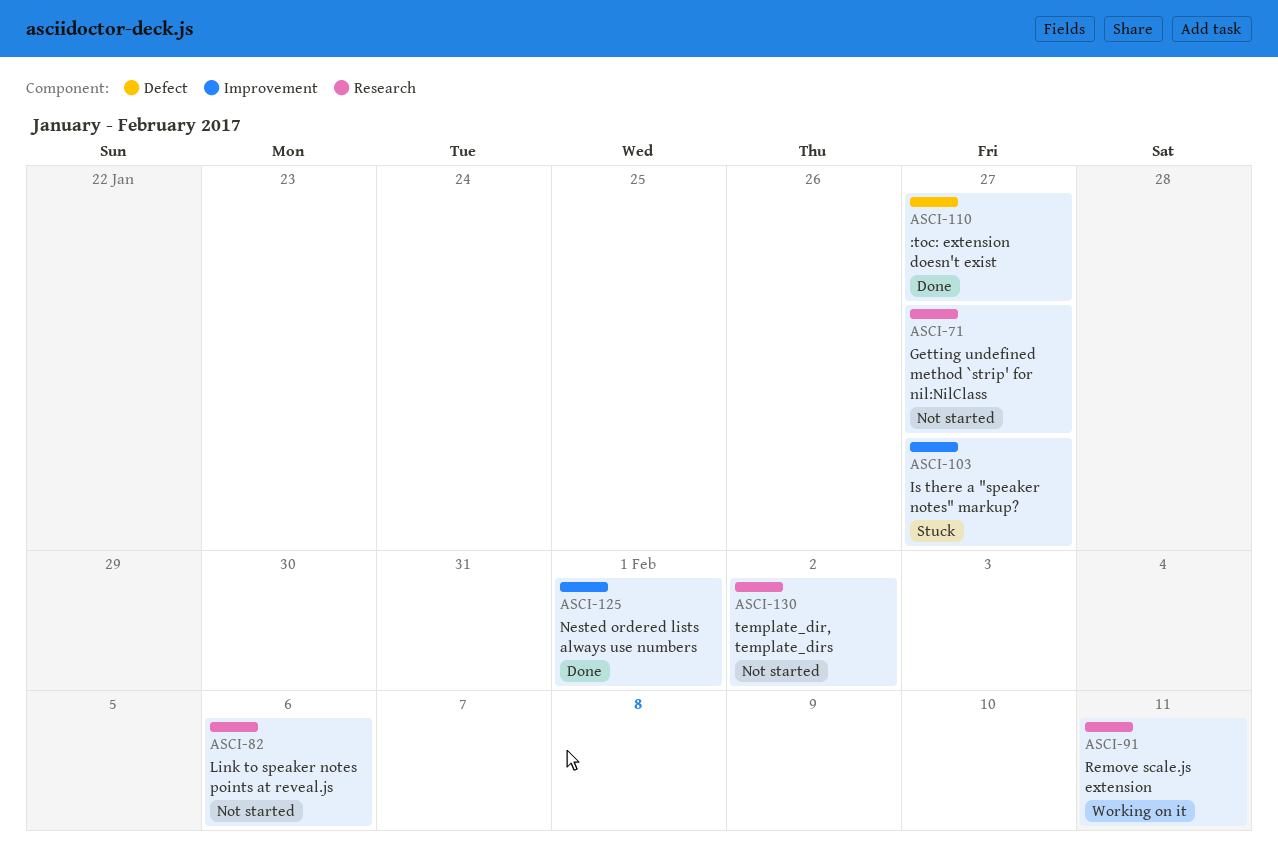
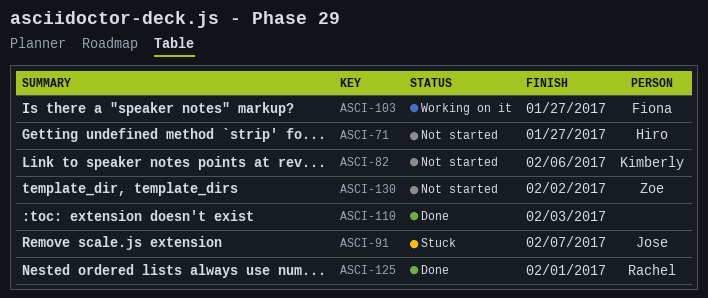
ASCI-91, status: Working on it -> Stuck
ASCI-91, due: Feb 11 -> Feb 7
ASCI-103, status: Stuck -> Working on it
ASCI-110, due: Jan 27 -> Feb 3

